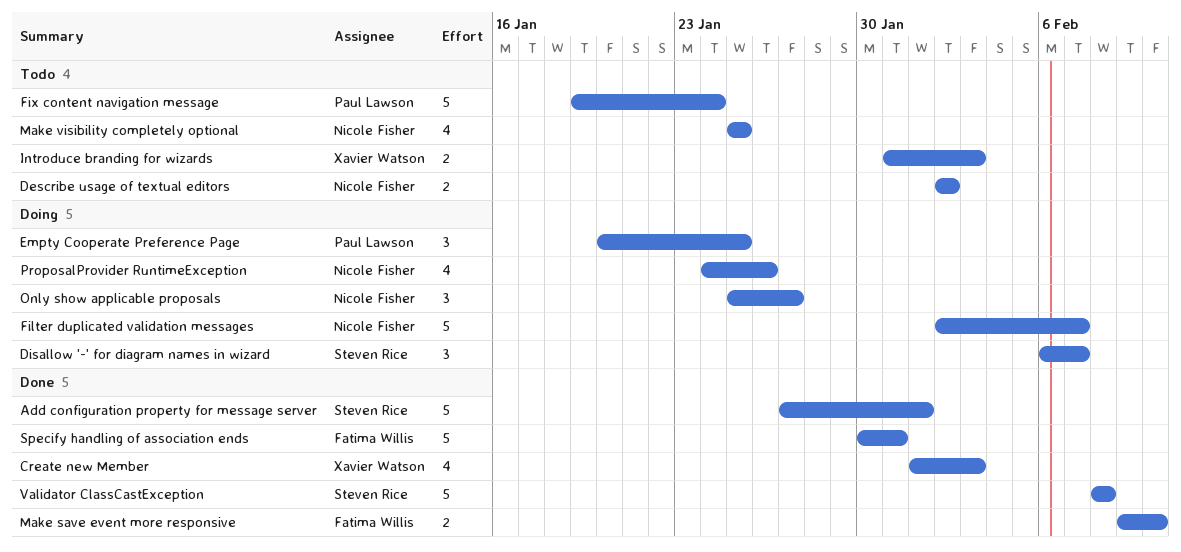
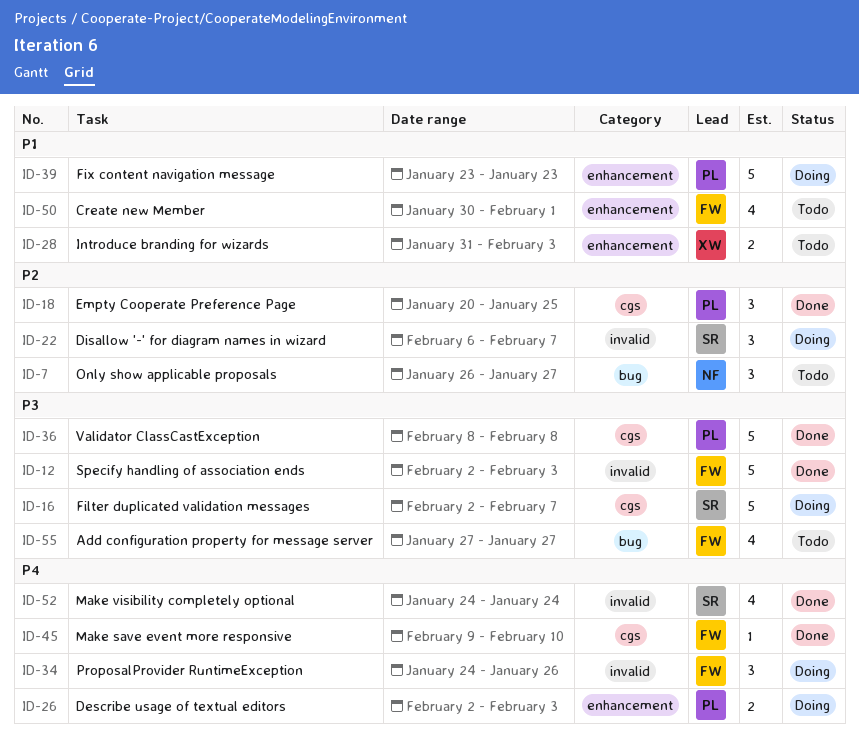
Add configuration property for message server, status: Done -> Todo
Add configuration property for message server, owner: Steven Rice -> Fatima Willis
Add configuration property for message server, estimate: 5 -> 4
Add configuration property for message server, due: Feb 1 -> Jan 27
Create new Member, status: Done -> Todo
Create new Member, owner: Xavier Watson -> Fatima Willis
Create new Member, start: Feb 1 -> Jan 30
Create new Member, due: Feb 3 -> Feb 1
Describe usage of textual editors, status: Todo -> Doing
Describe usage of textual editors, owner: Nicole Fisher -> Paul Lawson
Describe usage of textual editors, due: Feb 2 -> Feb 3
Empty Cooperate Preference Page, status: Doing -> Done
Filter duplicated validation messages, owner: Nicole Fisher -> Steven Rice
Fix content navigation message, status: Todo -> Doing
Fix content navigation message, start: Jan 19 -> Jan 23
Fix content navigation message, due: Jan 24 -> Jan 23
Make save event more responsive, estimate: 2 -> 1
Make visibility completely optional, status: Todo -> Done
Make visibility completely optional, owner: Nicole Fisher -> Steven Rice
Make visibility completely optional, start: Jan 25 -> Jan 24
Make visibility completely optional, due: Jan 25 -> Jan 24
Only show applicable proposals, status: Doing -> Todo
Only show applicable proposals, start: Jan 25 -> Jan 26
ProposalProvider RuntimeException, owner: Nicole Fisher -> Fatima Willis
ProposalProvider RuntimeException, estimate: 4 -> 3
Specify handling of association ends, start: Jan 30 -> Feb 2
Specify handling of association ends, due: Jan 31 -> Feb 3
Validator ClassCastException, owner: Steven Rice -> Paul Lawson

